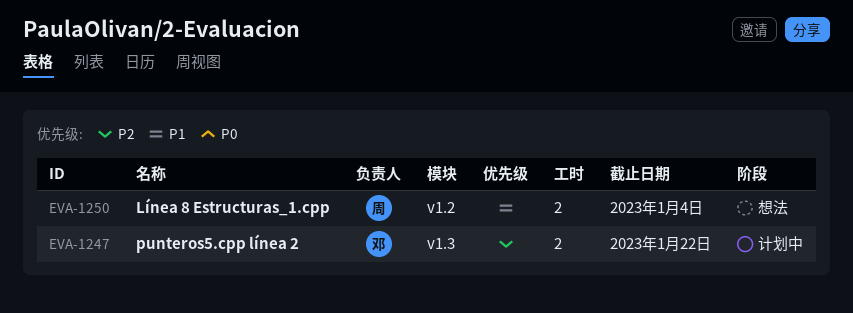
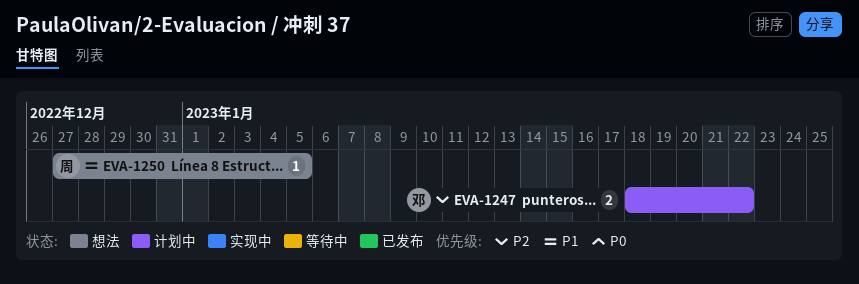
EVA-1250, estimate: 2 -> 1
EVA-1250, due: Jan 4 -> Jan 5

